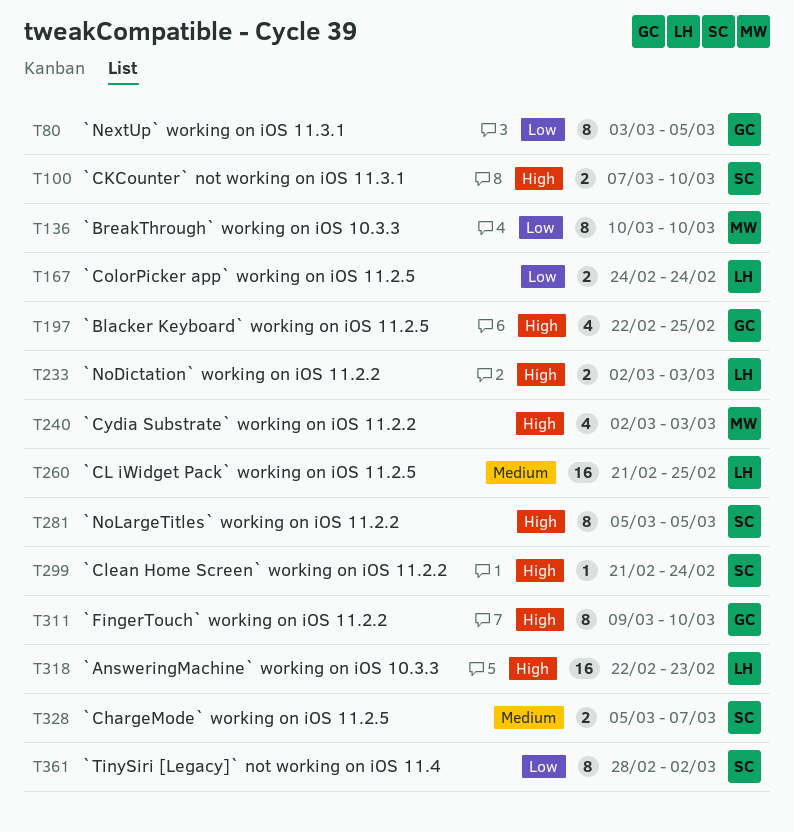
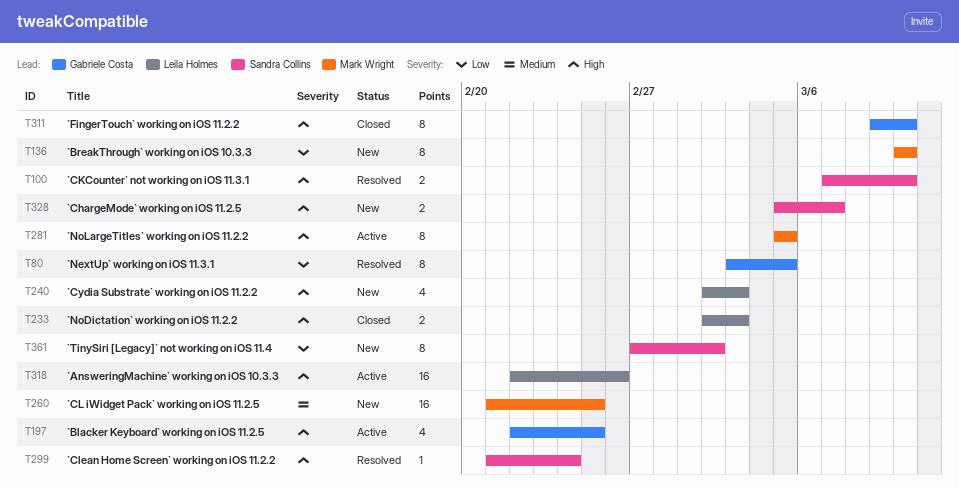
T167: present -> none
T240, owner: Mark Wright -> Leila Holmes
T260, owner: Leila Holmes -> Mark Wright
T281, owner: Sandra Collins -> Mark Wright
T318, due: Feb 23 -> Feb 26
T328, priority: Medium -> High
T361, start: Feb 28 -> Feb 27

